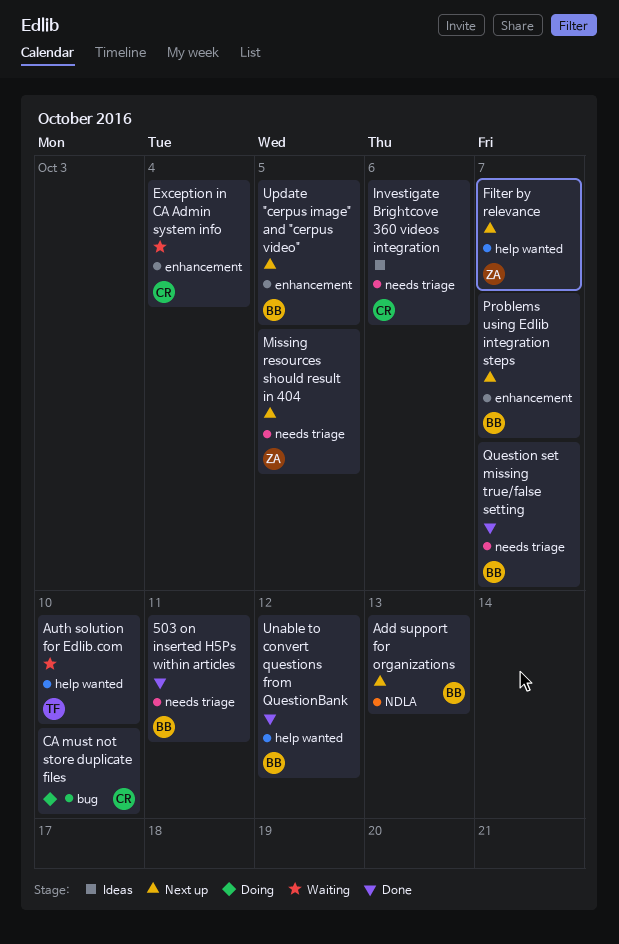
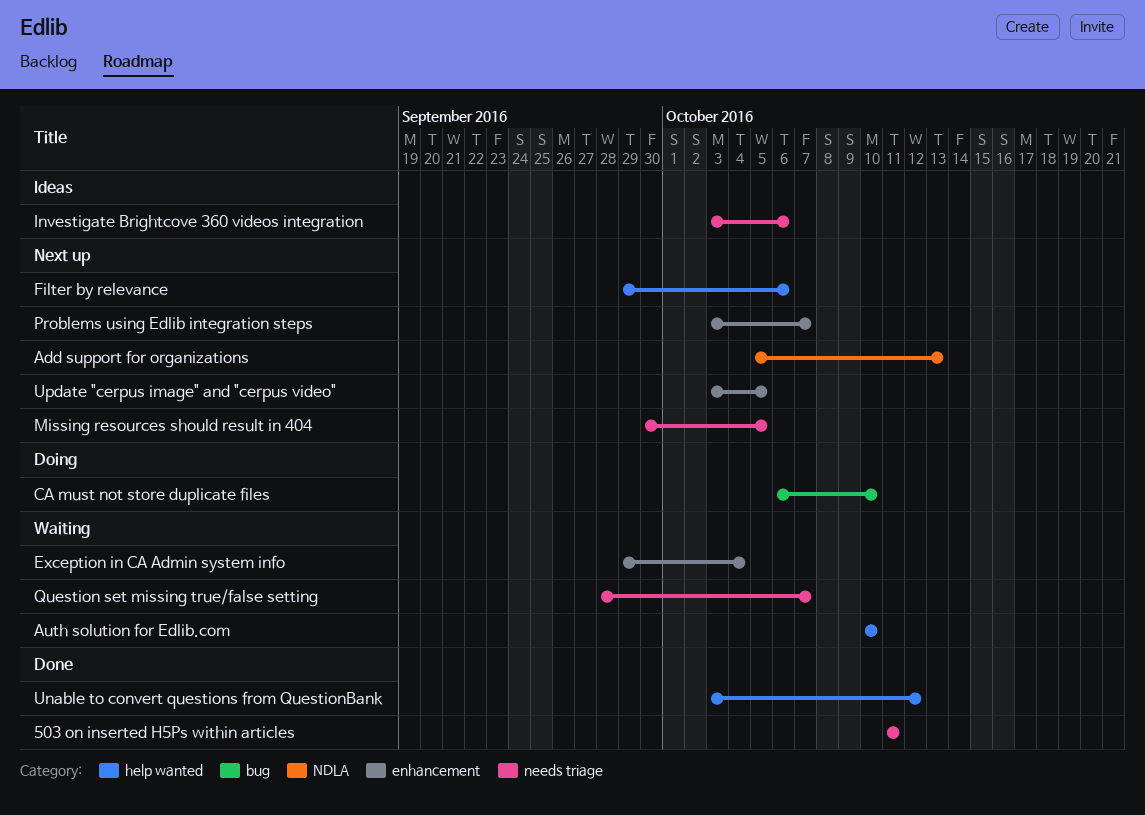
Filter by relevance, due: Oct 7 -> Oct 6
Question set missing true/false setting, status: Done -> Waiting

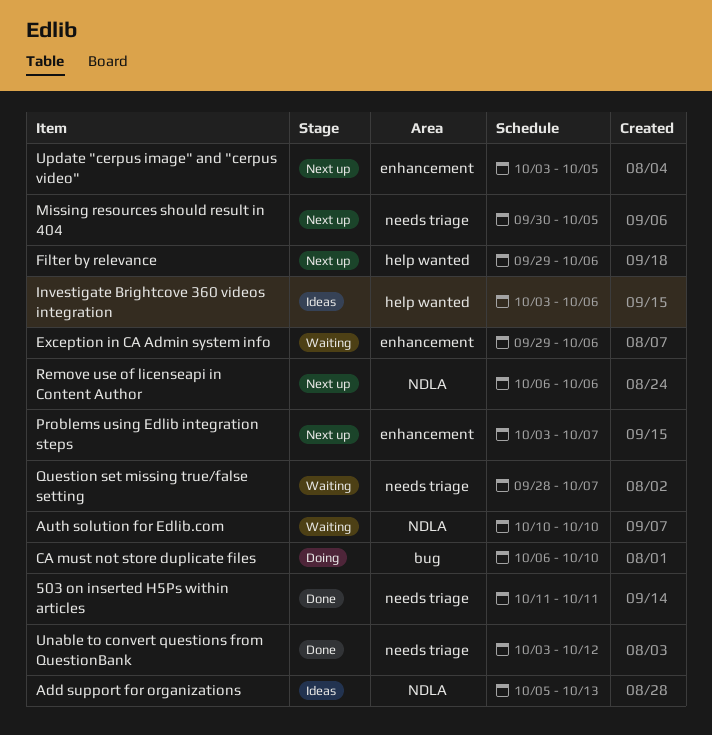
Add support for organizations, status: Next up -> Ideas
Auth solution for Edlib.com, label: help wanted -> NDLA
Exception in CA Admin system info, due: Oct 4 -> Oct 6
Investigate Brightcove 360 videos integration, label: needs triage -> help wanted
Remove use of licenseapi in Content Author: none -> present
Unable to convert questions from QuestionBank, label: help wanted -> needs triage

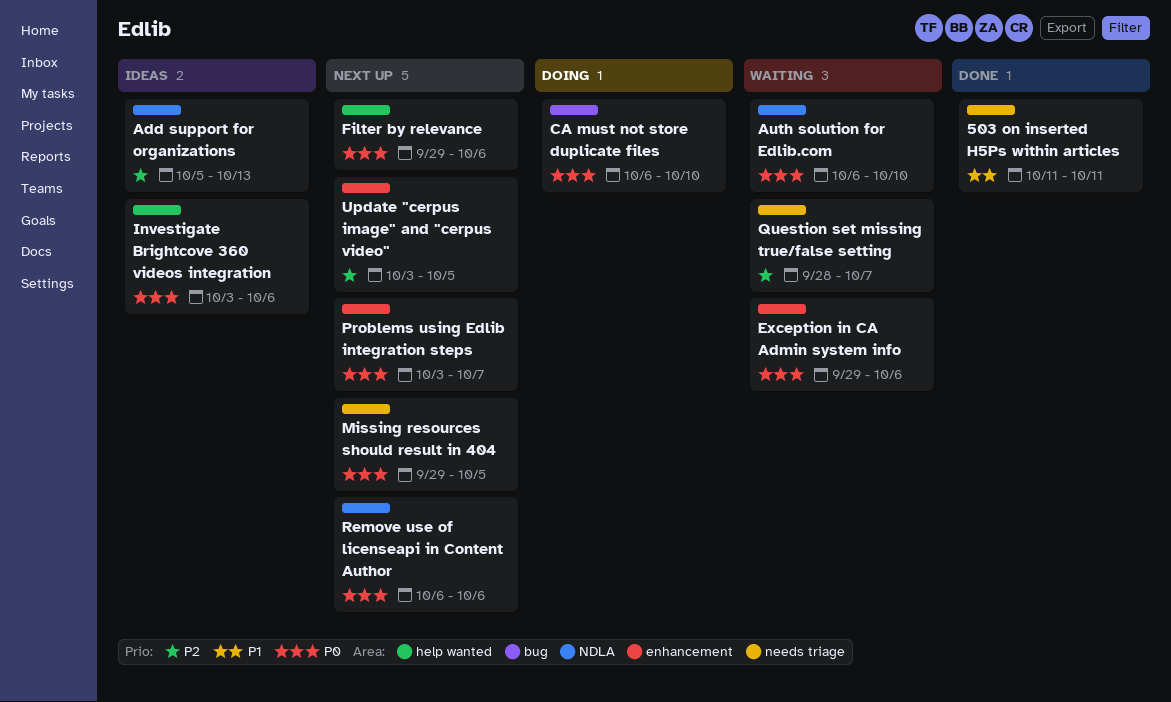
Auth solution for Edlib.com, start: Oct 10 -> Oct 6
Missing resources should result in 404, start: Sep 30 -> Sep 29
Unable to convert questions from QuestionBank: present -> none

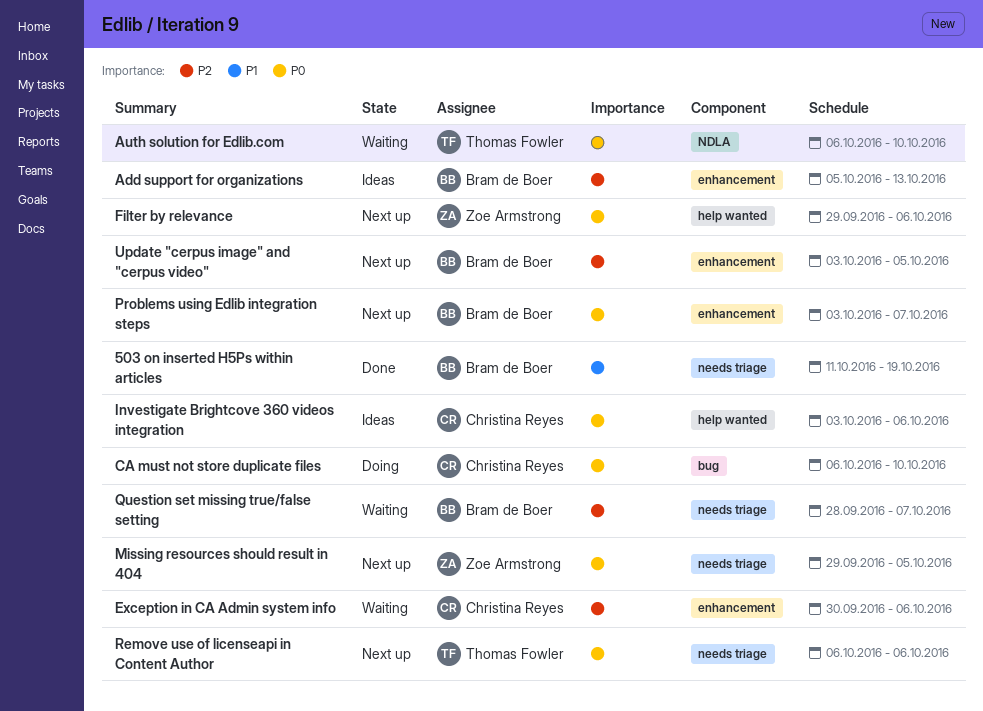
503 on inserted H5Ps within articles, due: Oct 11 -> Oct 19
Add support for organizations, label: NDLA -> enhancement
Exception in CA Admin system info, priority: P0 -> P2
Exception in CA Admin system info, start: Sep 29 -> Sep 30
Remove use of licenseapi in Content Author, label: NDLA -> needs triage

